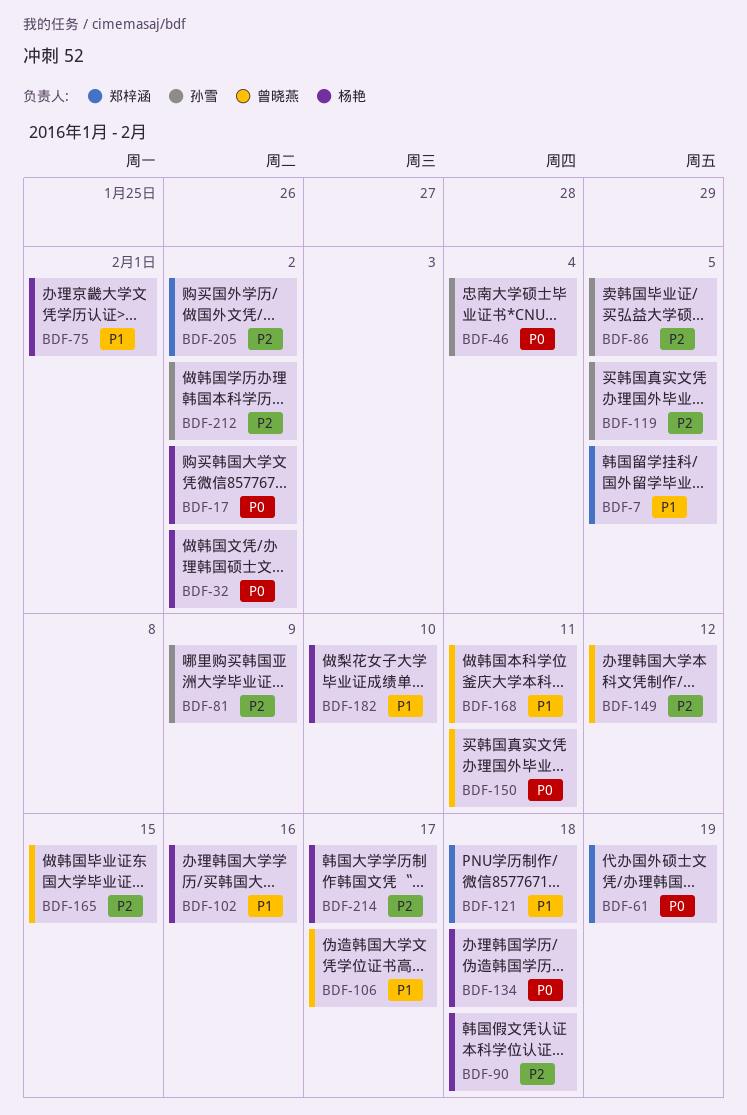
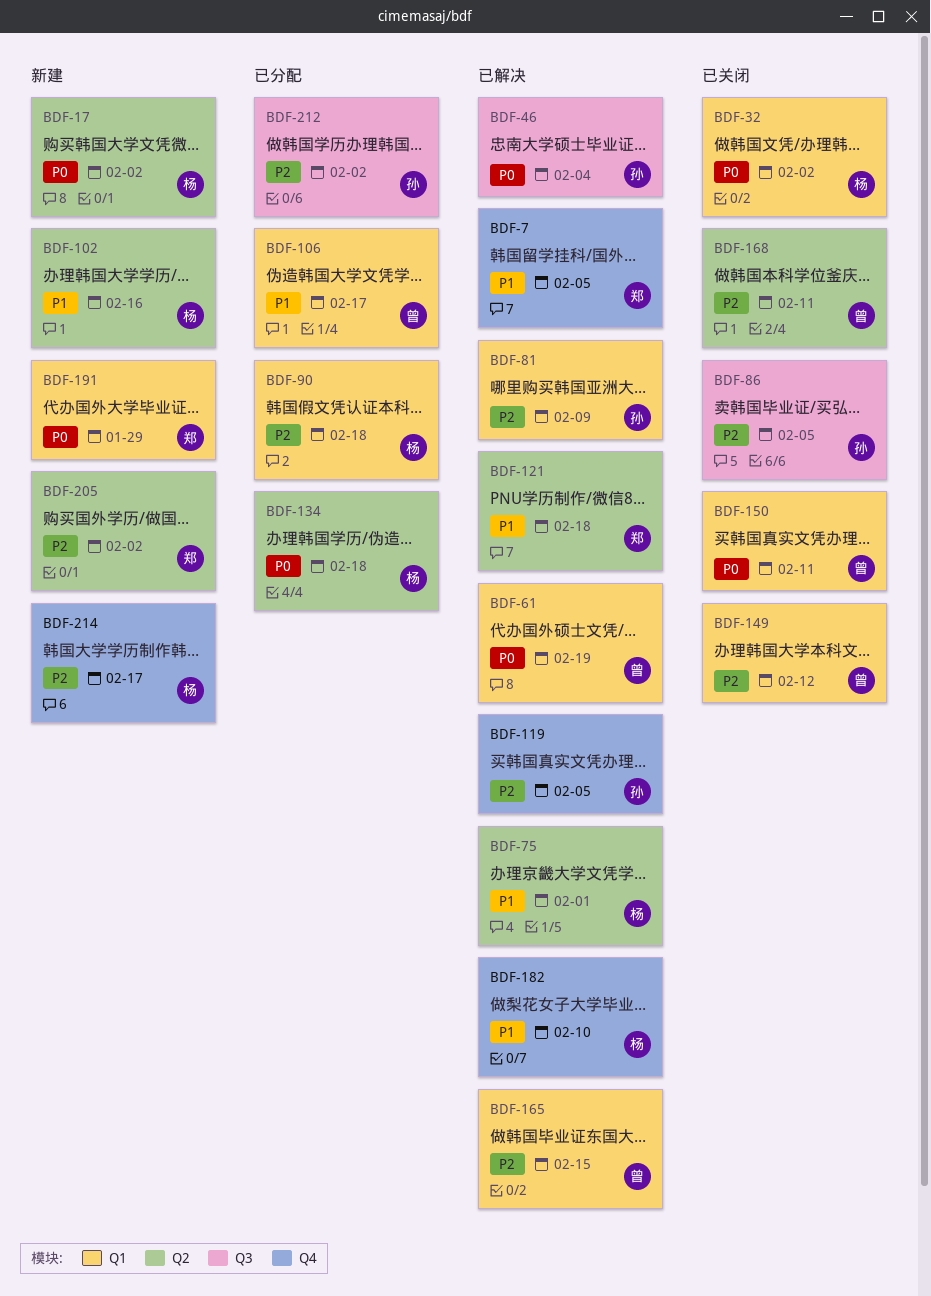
BDF-61, owner: 郑梓涵 -> 曾晓燕
BDF-168, priority: P1 -> P2
BDF-191: none -> present

